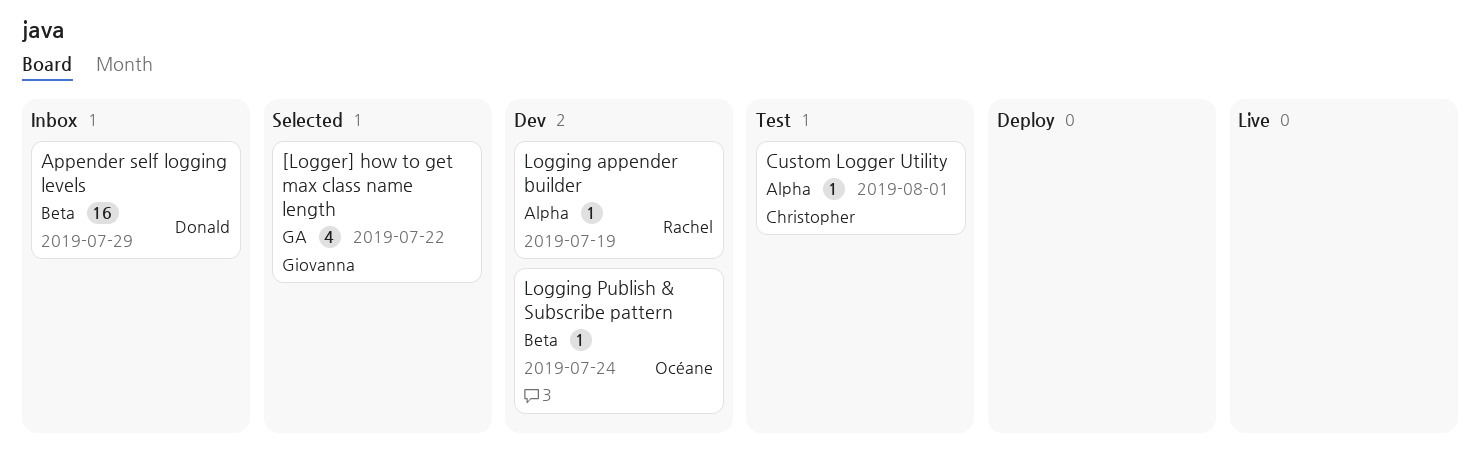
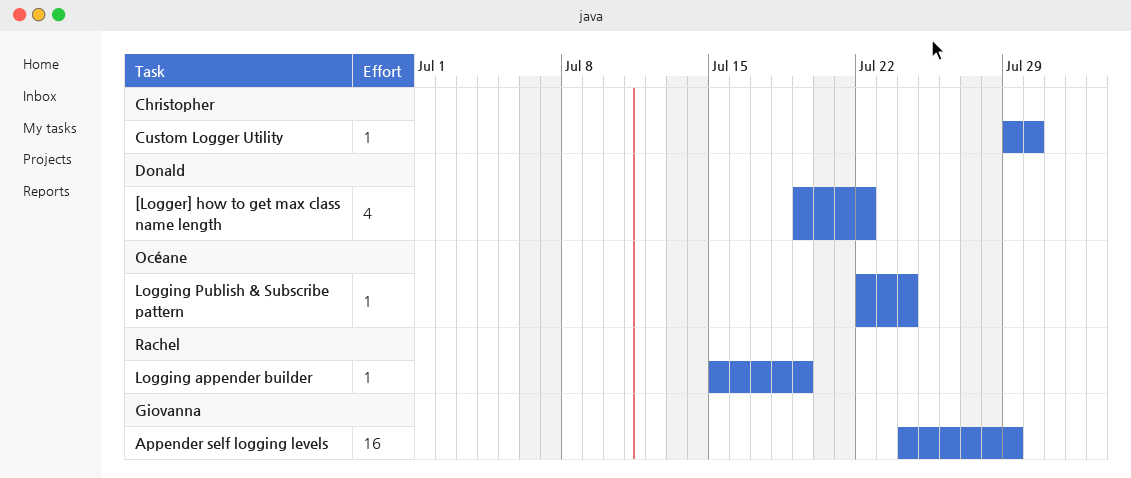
[Logger] how to get max class name length, owner: Giovanna -> Donald
Appender self logging levels, owner: Donald -> Giovanna
Custom Logger Utility, due: Aug 1 -> Jul 30

